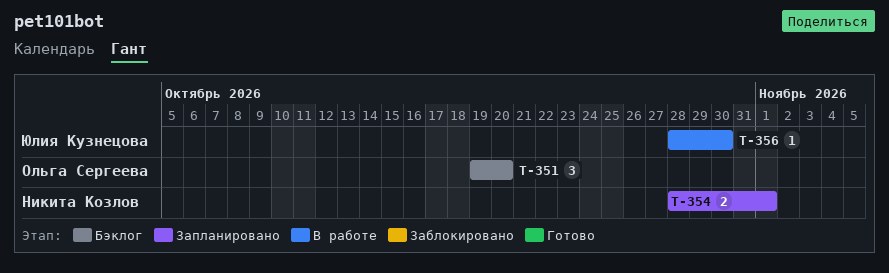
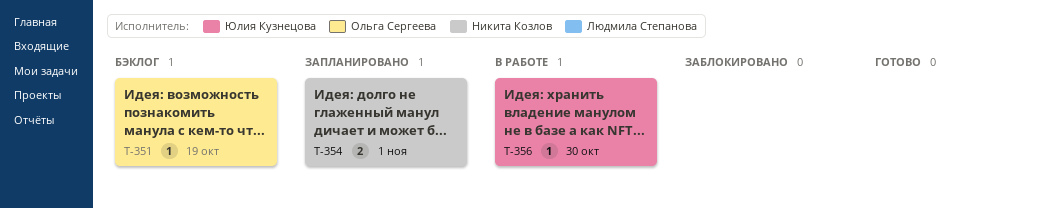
T-351, estimate: 3 -> 1
T-351, due: Oct 20 -> Oct 19

